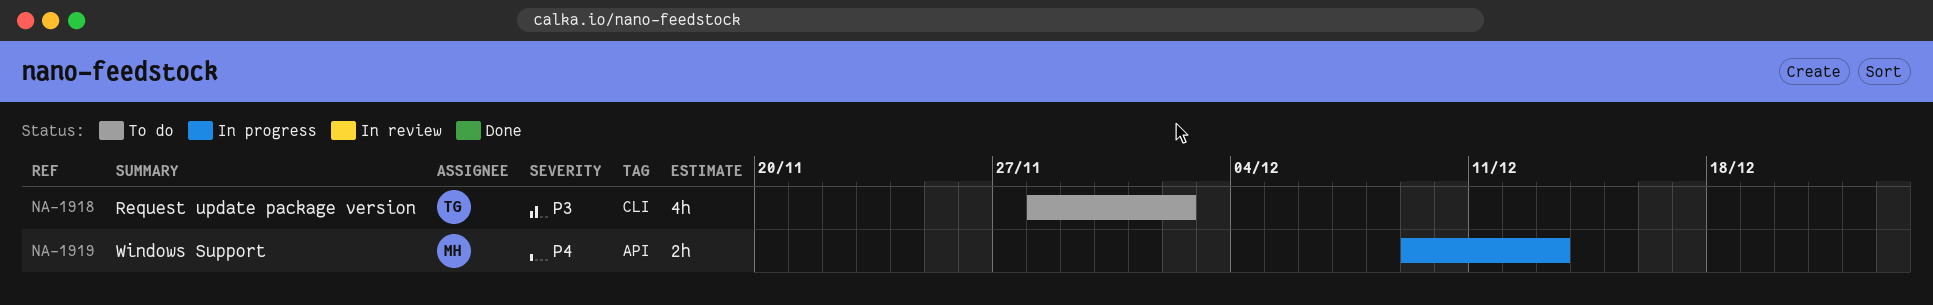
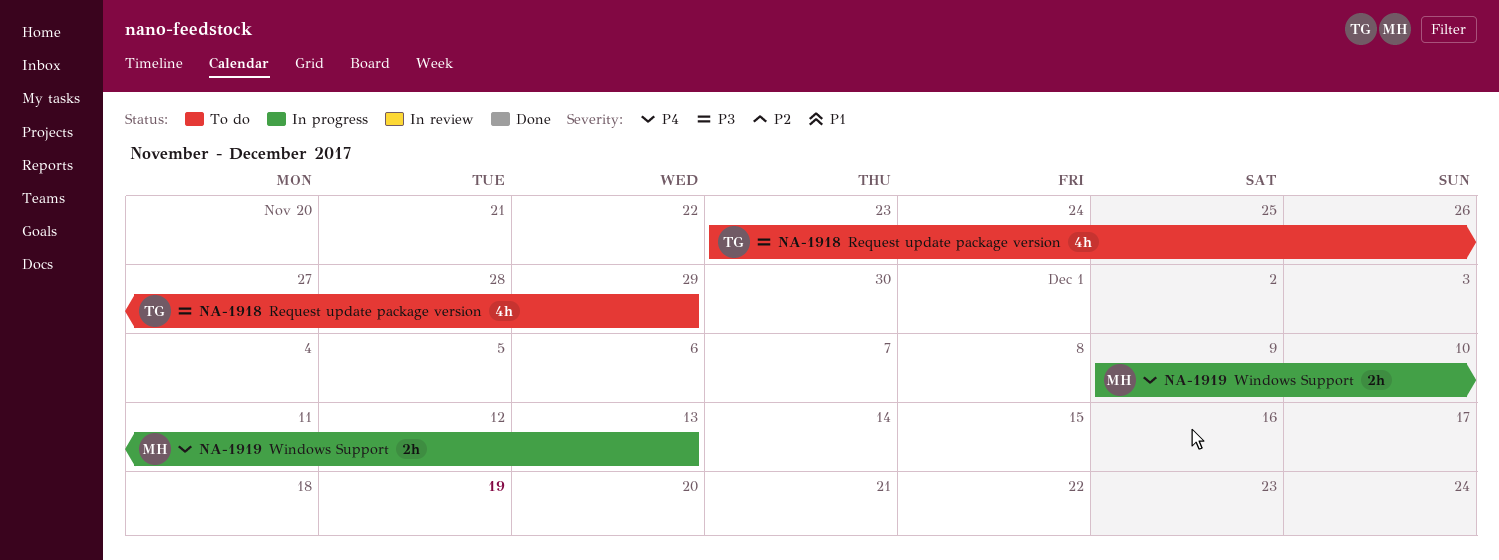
NA-1918, start: Nov 28 -> Nov 23
NA-1918, due: Dec 2 -> Nov 29

